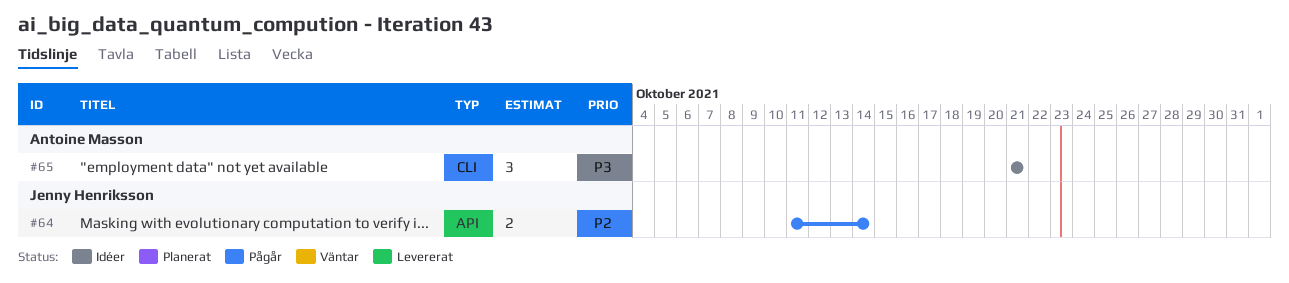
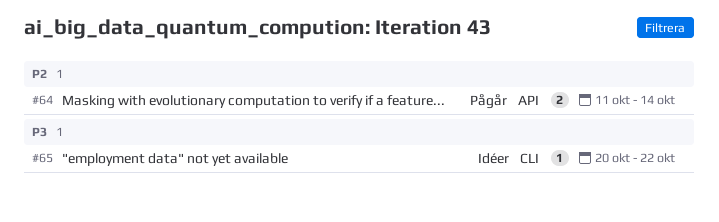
#65, estimate: 3 -> 1
#65, start: Oct 21 -> Oct 20
#65, due: Oct 21 -> Oct 22

